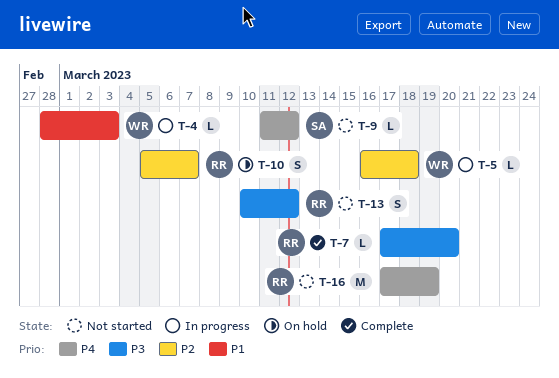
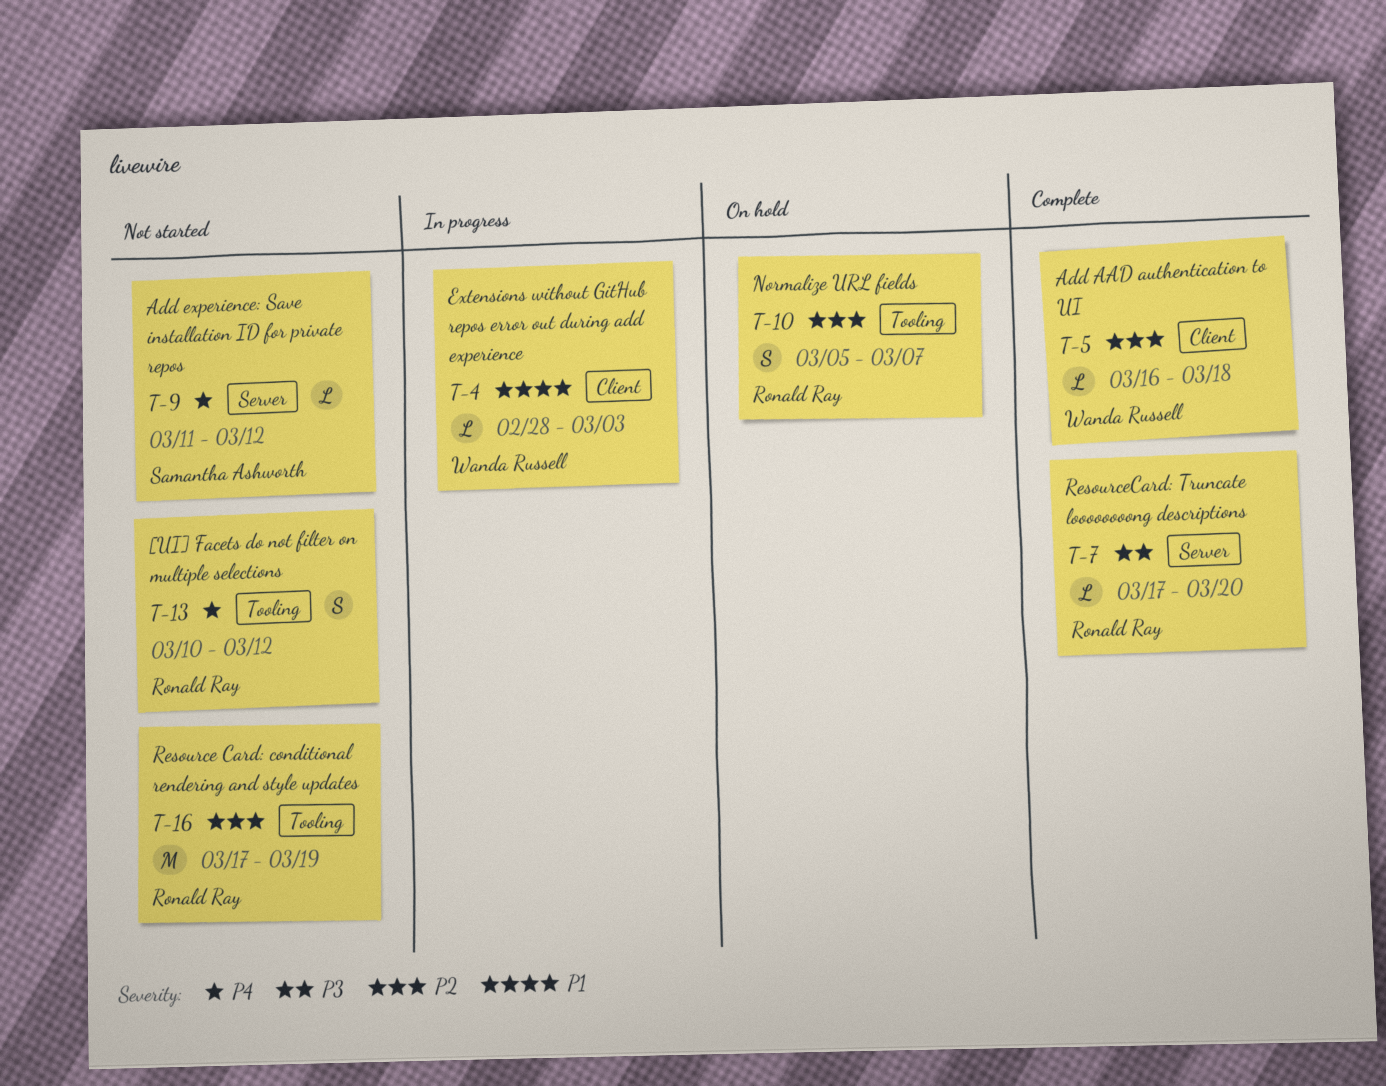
T-5, status: In progress -> Complete
T-13, priority: P3 -> P4
T-16, priority: P4 -> P2

